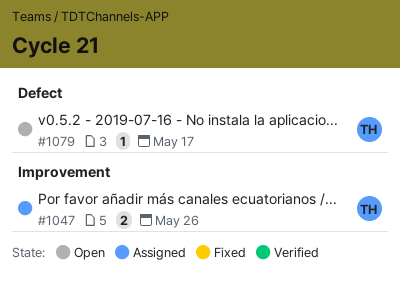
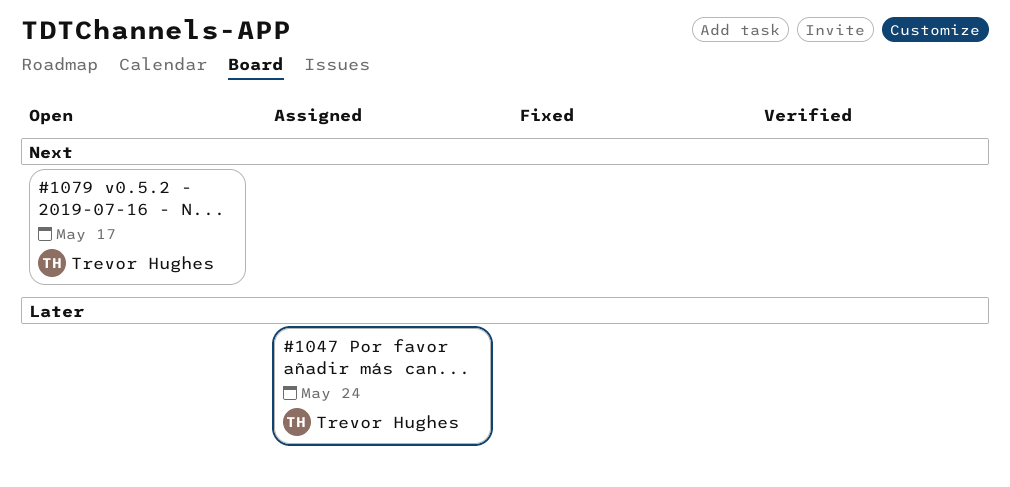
#1047, due: May 26 -> May 24

